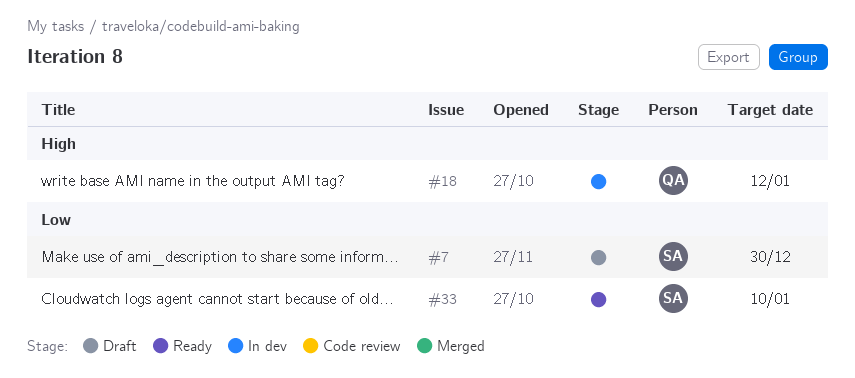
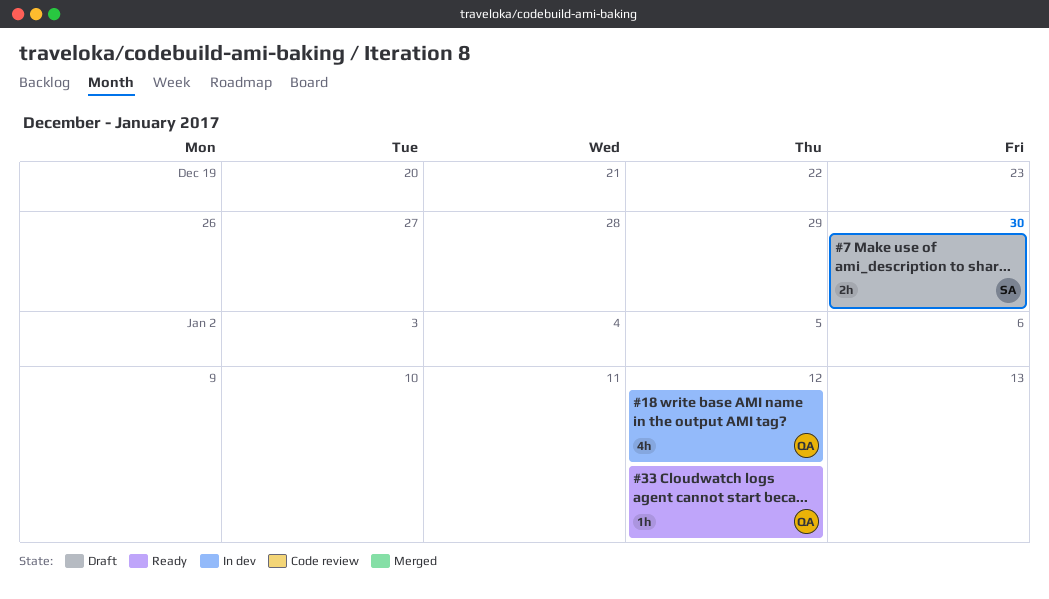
#33, owner: SA -> QA
#33, due: Jan 10 -> Jan 12

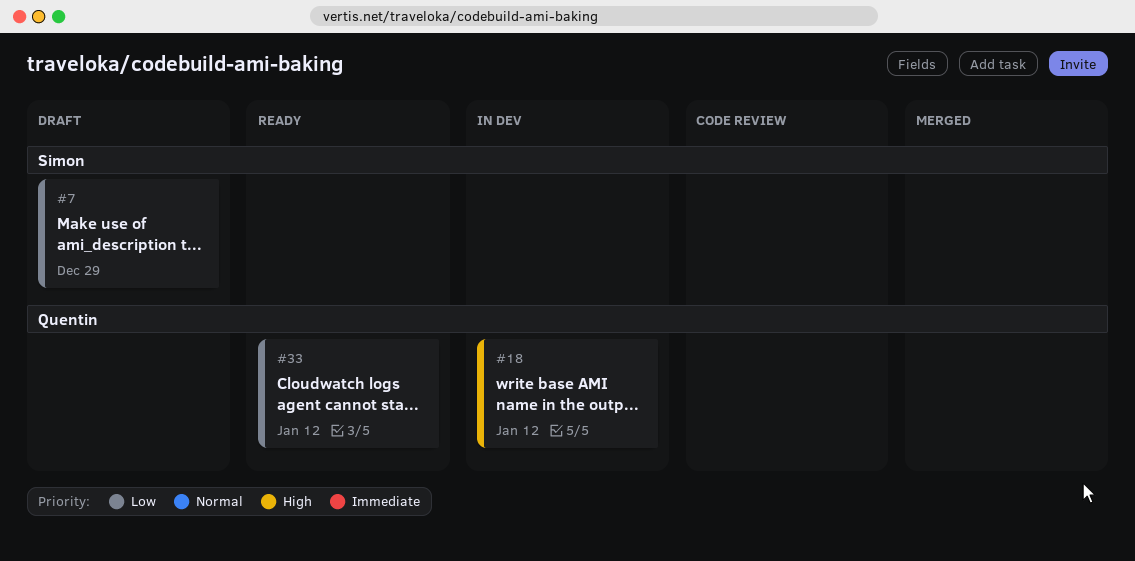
#7, due: Dec 30 -> Dec 29

